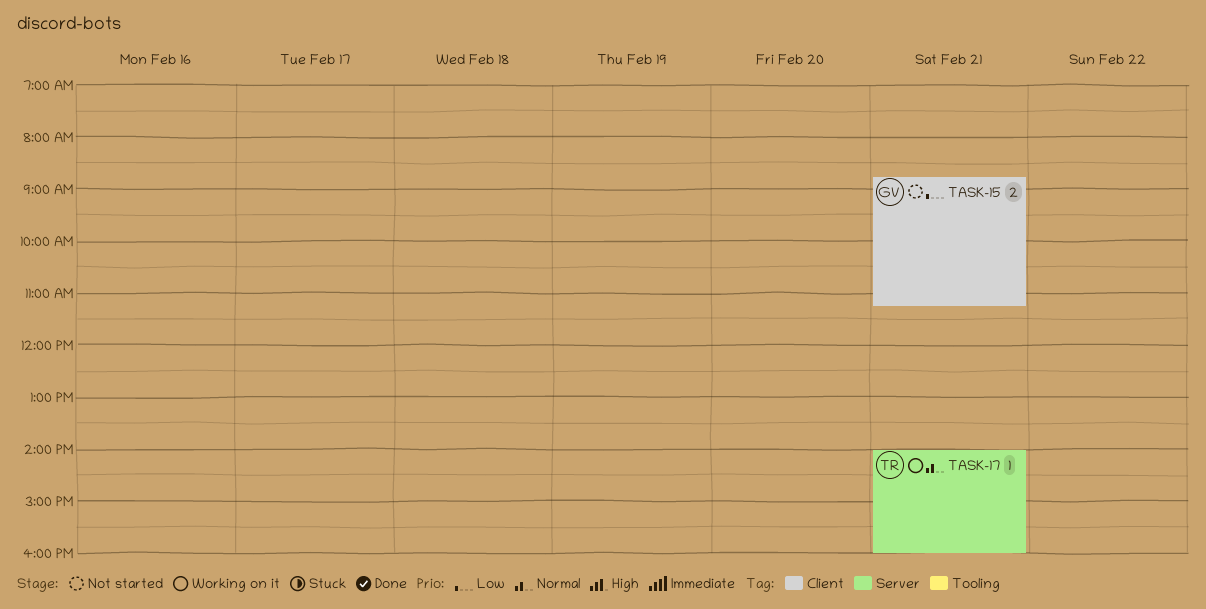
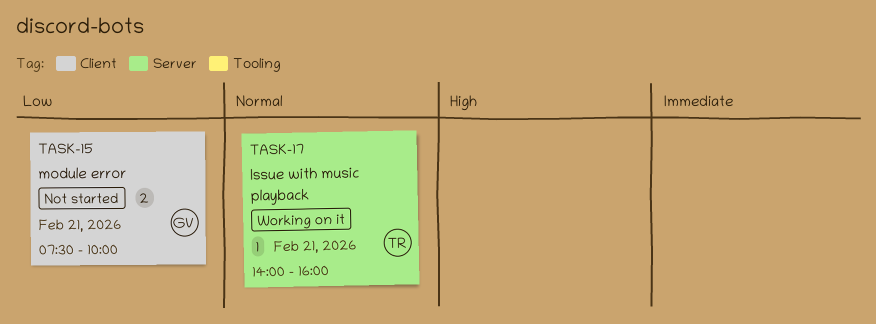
TASK-15, begins: 08:45 -> 07:30
TASK-15, ends: 11:15 -> 10:00

